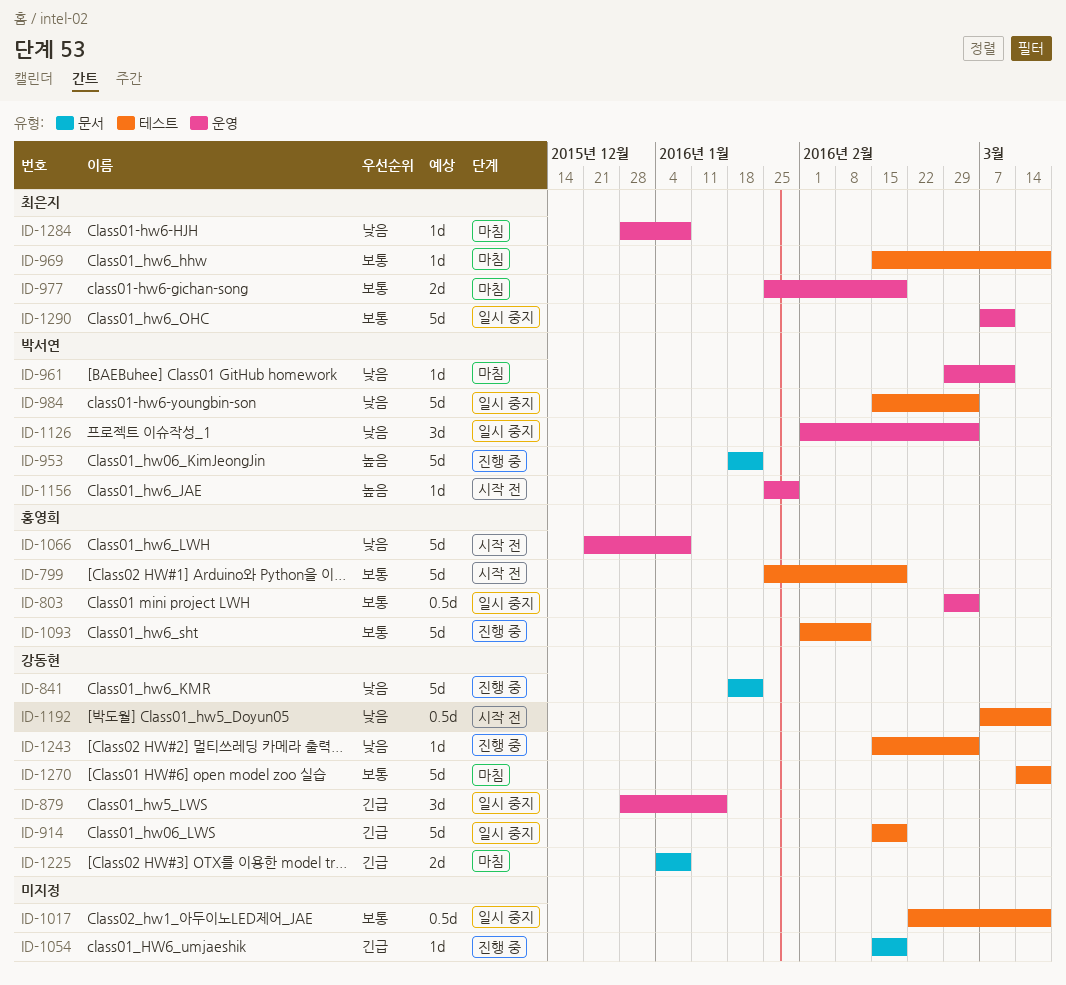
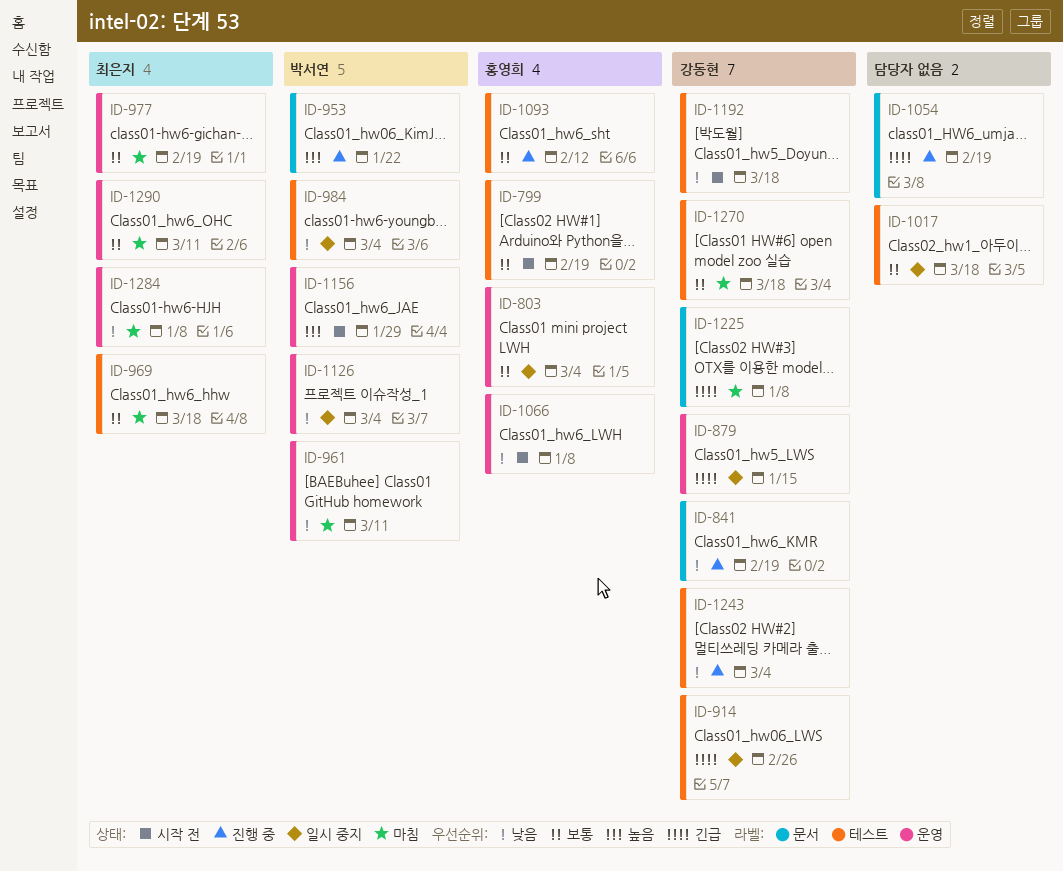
ID-841, due: Jan 22 -> Feb 19
ID-914, due: Feb 19 -> Feb 26
ID-1290, status: 일시 중지 -> 마침

